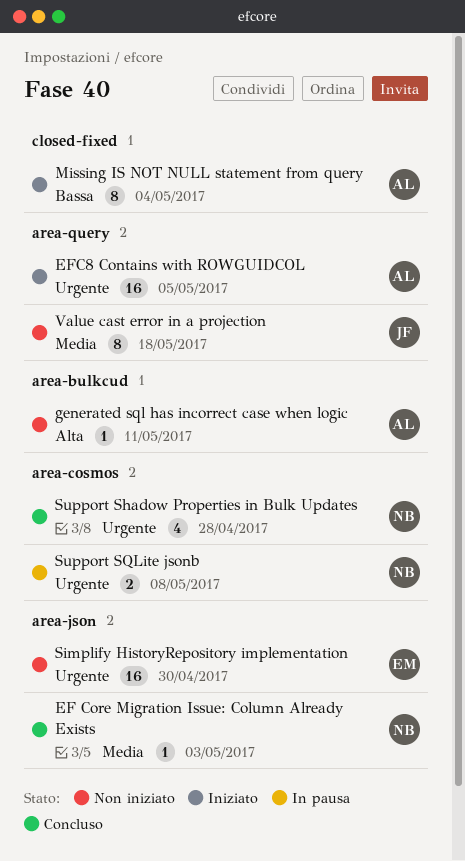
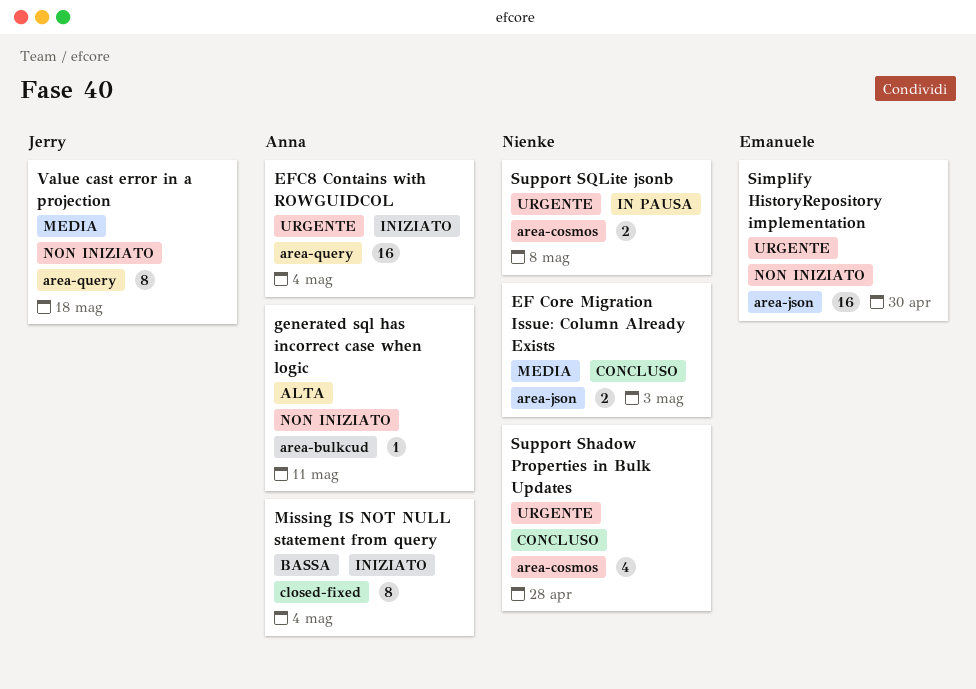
EF Core Migration Issue: Column Already Exists, estimate: 1 -> 2
EFC8 Contains with ROWGUIDCOL, due: May 5 -> May 4

